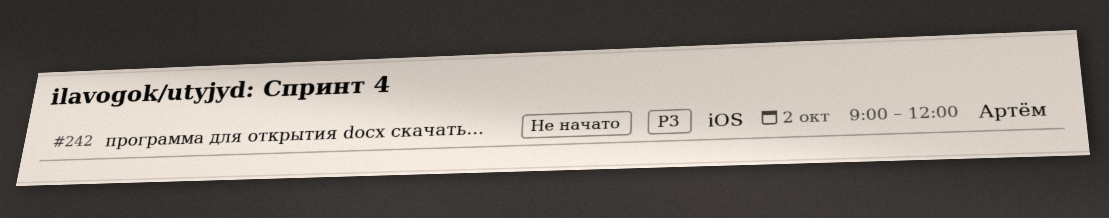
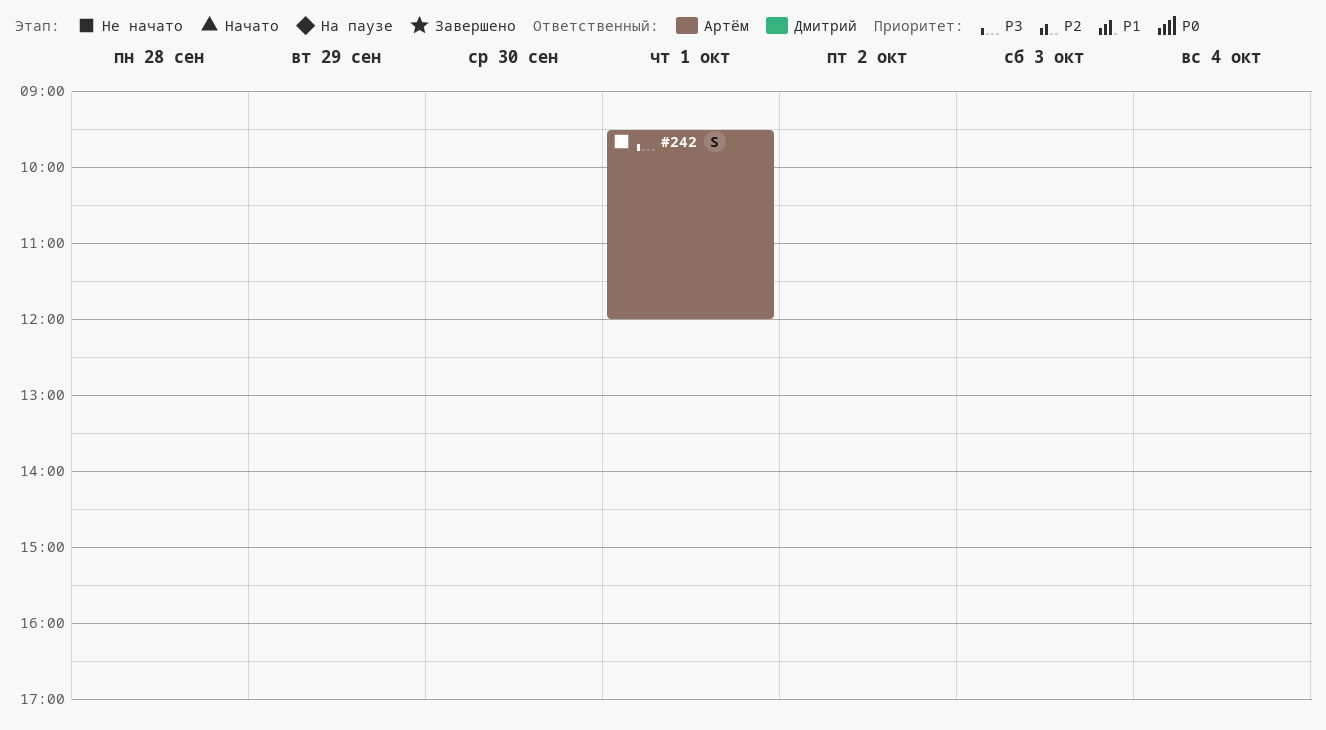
#242, day: Oct 2 -> Oct 1
#242, begins: 09:00 -> 09:30

